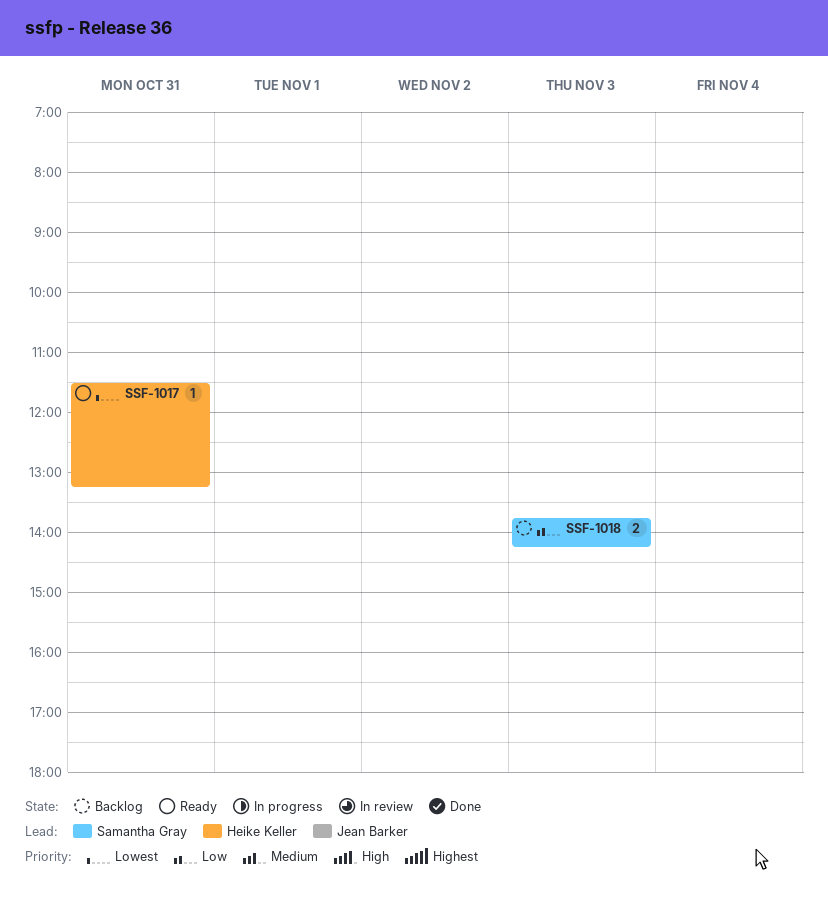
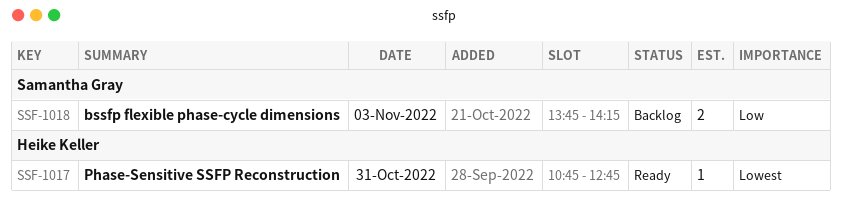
SSF-1017, begins: 11:30 -> 10:45
SSF-1017, ends: 13:15 -> 12:45

